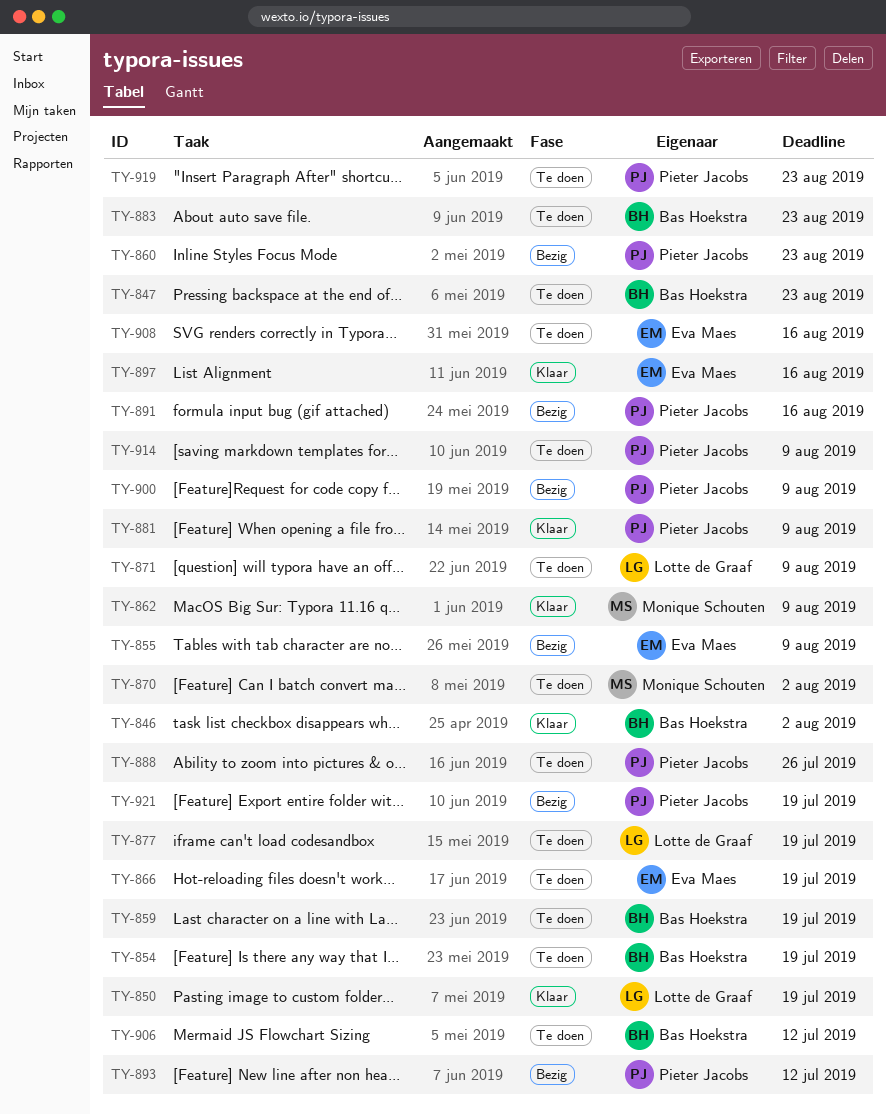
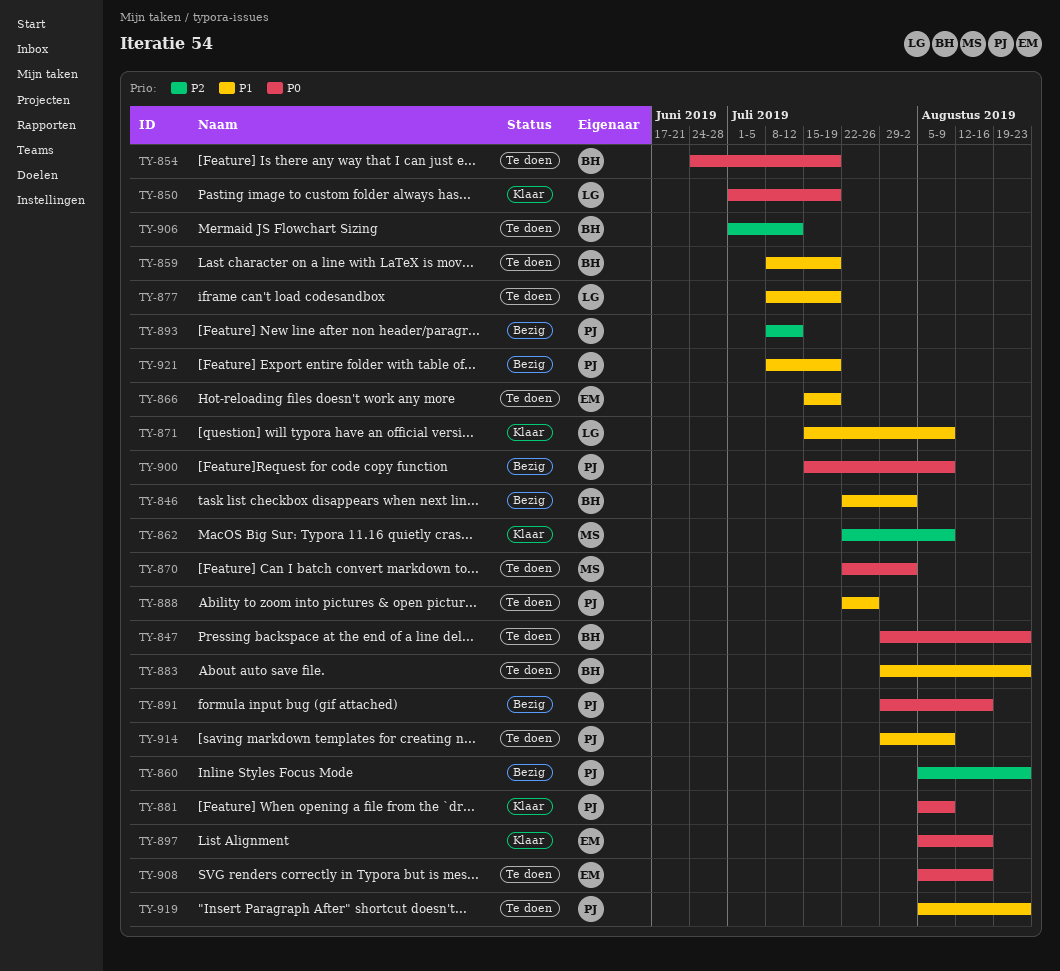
TY-846, status: Klaar -> Bezig
TY-855: present -> none
TY-871, status: Te doen -> Klaar

